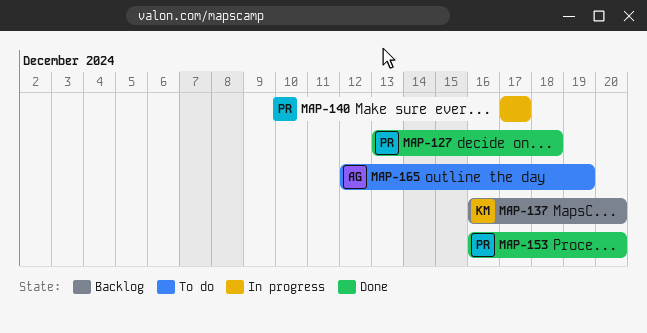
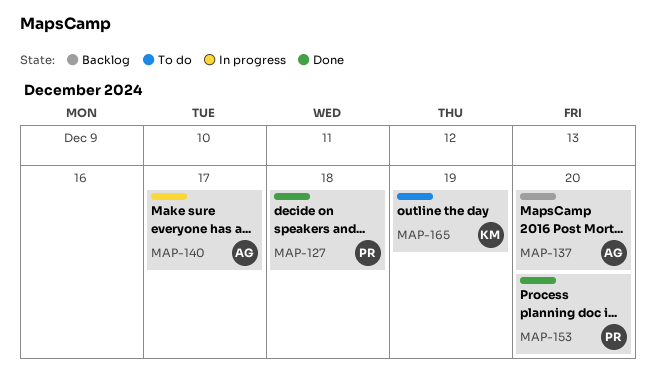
MAP-137, owner: KM -> AG
MAP-140, owner: PR -> AG
MAP-165, owner: AG -> KM

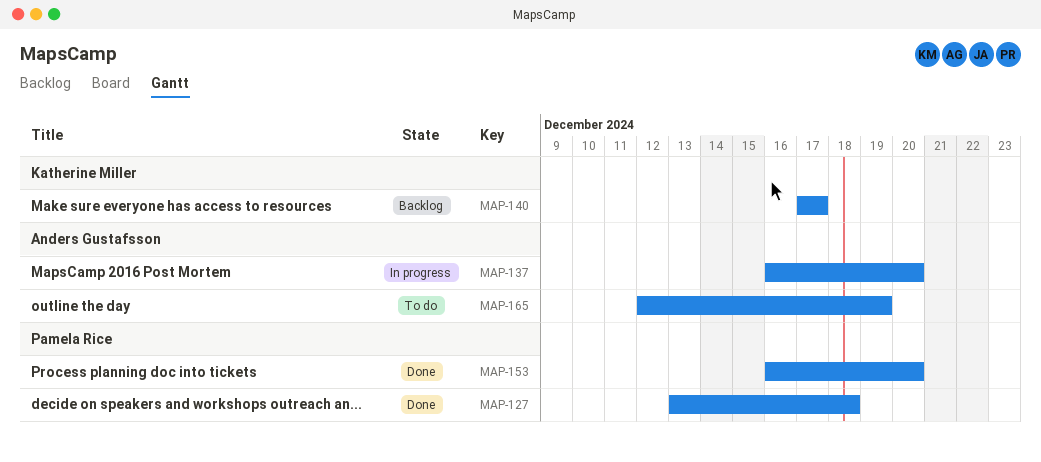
MAP-137, status: Backlog -> In progress
MAP-140, status: In progress -> Backlog
MAP-140, owner: Anders Gustafsson -> Katherine Miller
MAP-165, owner: Katherine Miller -> Anders Gustafsson

